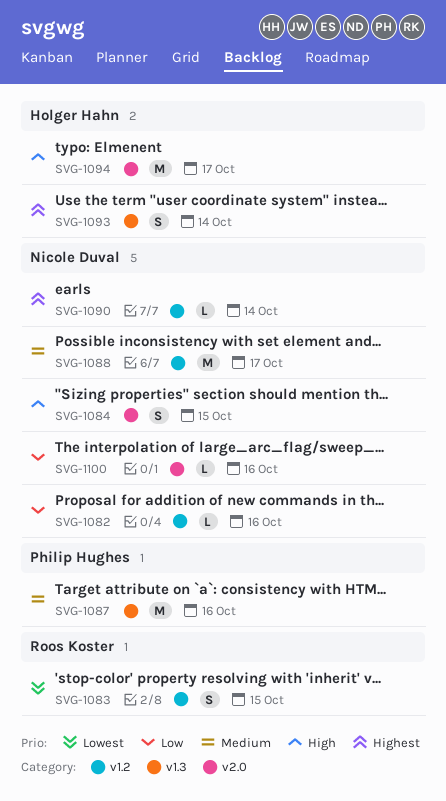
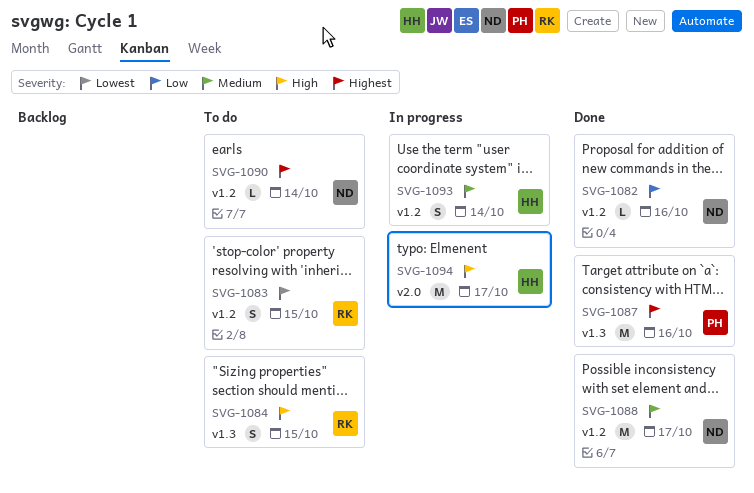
SVG-1084, owner: Nicole Duval -> Roos Koster
SVG-1084, label: v2.0 -> v1.3
SVG-1087, priority: Medium -> Highest
SVG-1093, priority: Highest -> Medium
SVG-1093, label: v1.3 -> v1.2
SVG-1100: present -> none

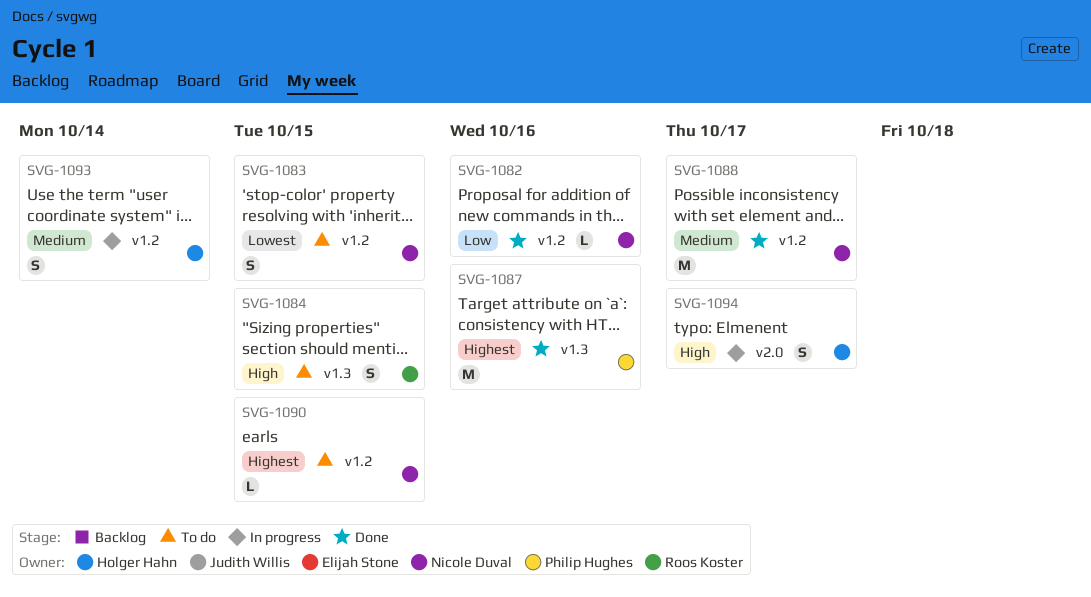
SVG-1083, owner: Roos Koster -> Nicole Duval
SVG-1090, due: Oct 14 -> Oct 15
SVG-1094, estimate: M -> S

